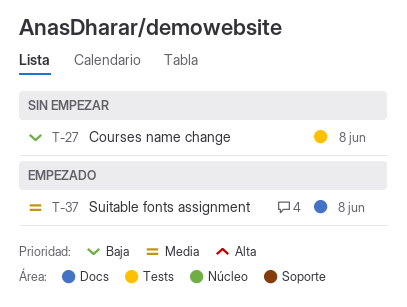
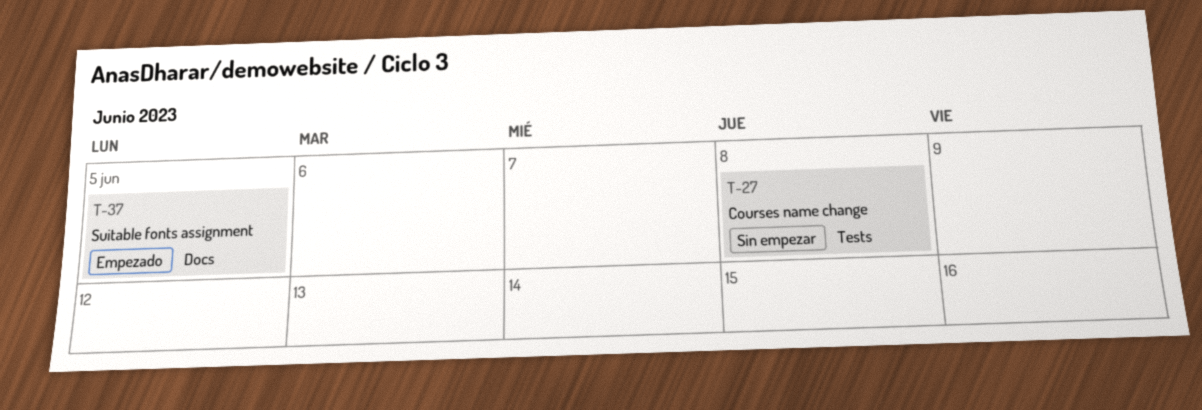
T-37, due: Jun 8 -> Jun 5

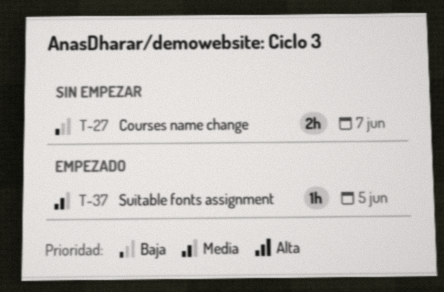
T-27, due: Jun 8 -> Jun 7

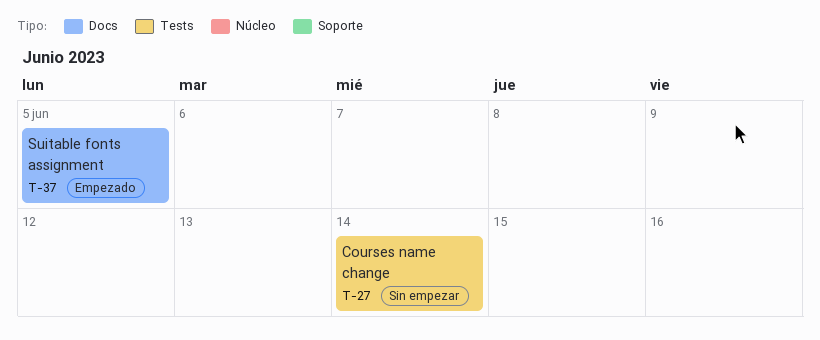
T-27, due: Jun 7 -> Jun 14

